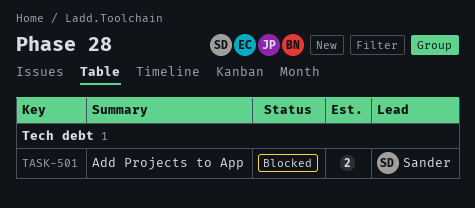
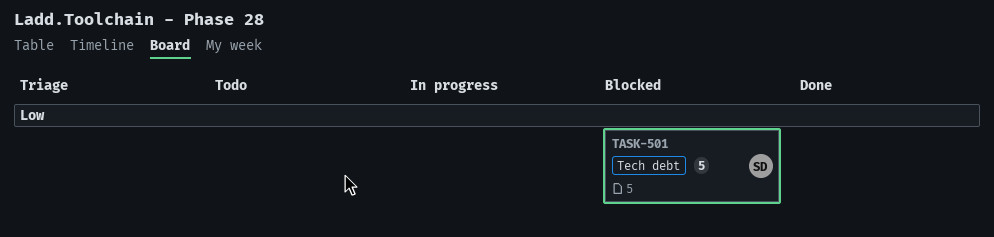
TASK-501, estimate: 2 -> 5

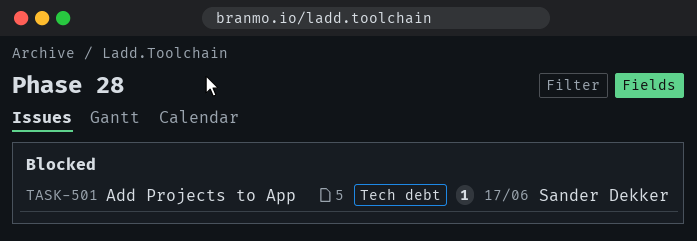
TASK-501, estimate: 5 -> 1

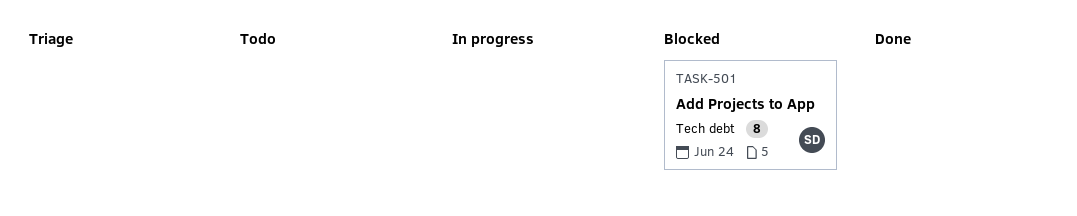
TASK-501, estimate: 1 -> 8
TASK-501, due: Jun 17 -> Jun 24

